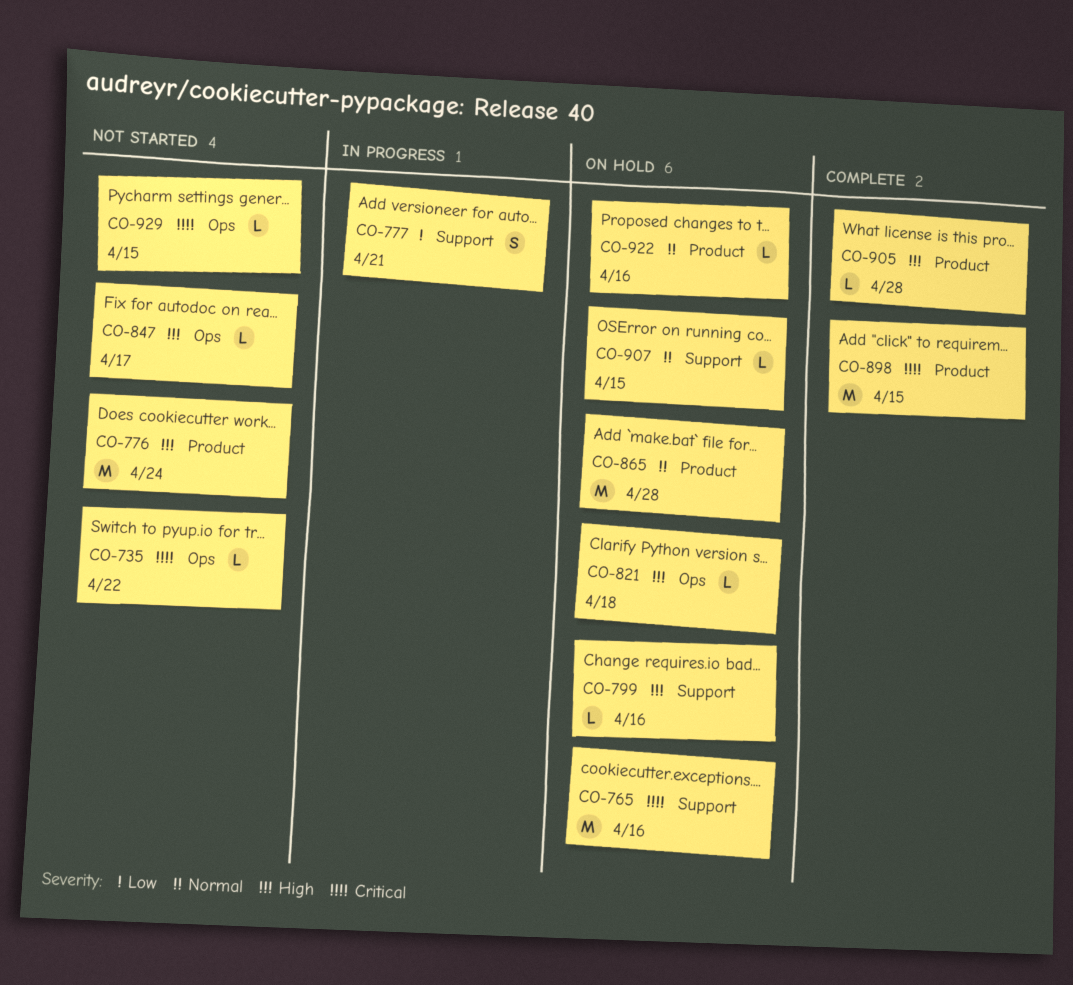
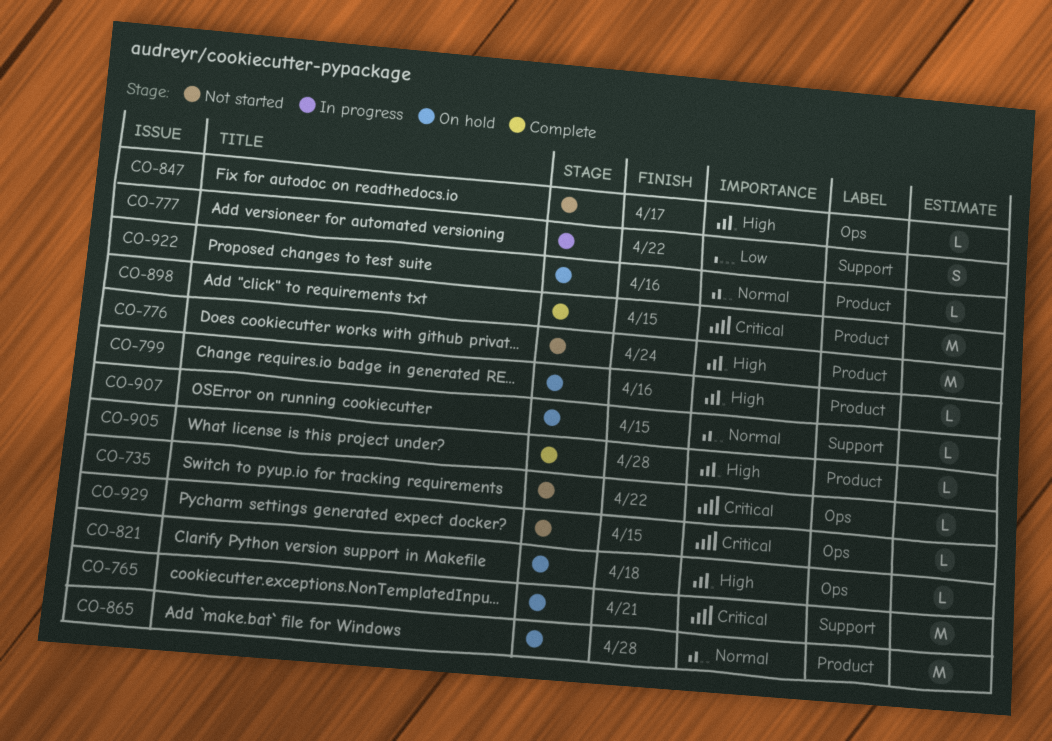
CO-765, due: Apr 16 -> Apr 21
CO-777, due: Apr 21 -> Apr 22
CO-799, label: Support -> Product

